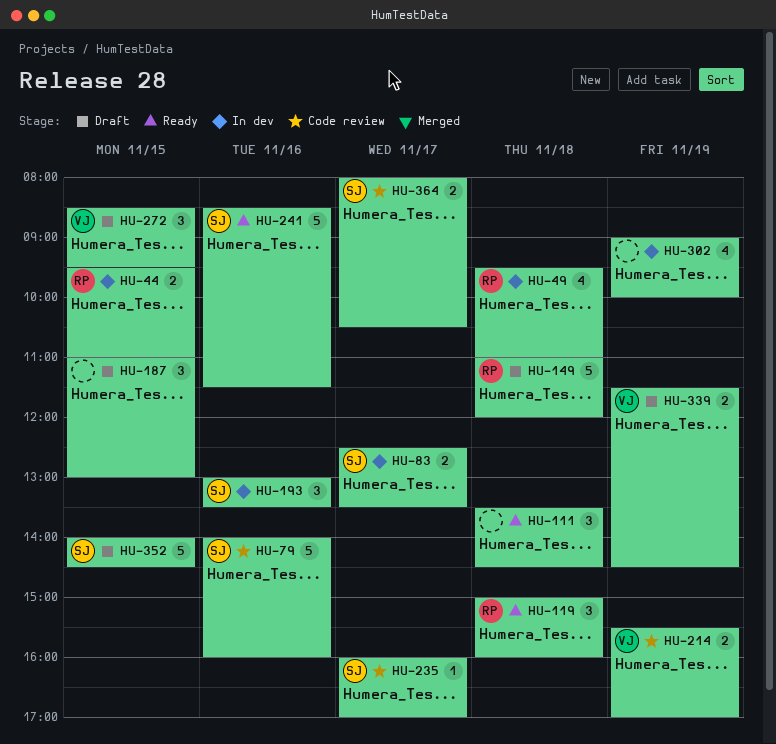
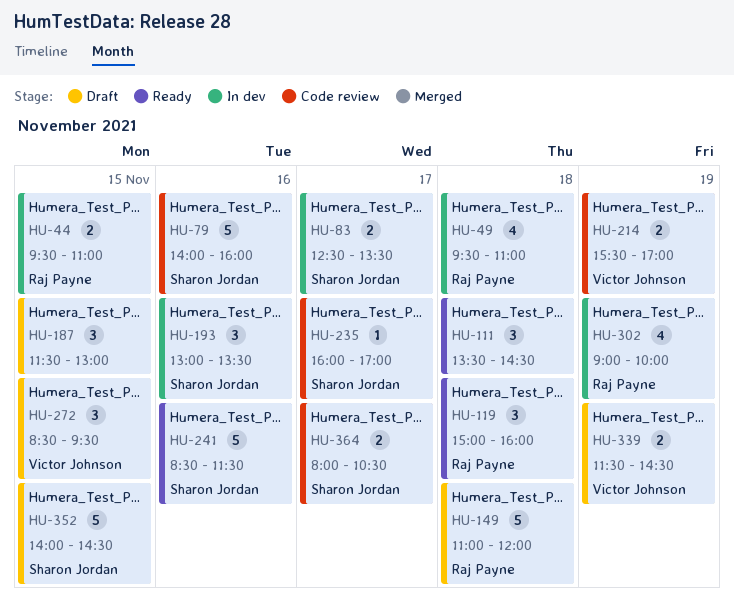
HU-187, begins: 11:00 -> 11:30
HU-302, owner: none -> Raj Payne

